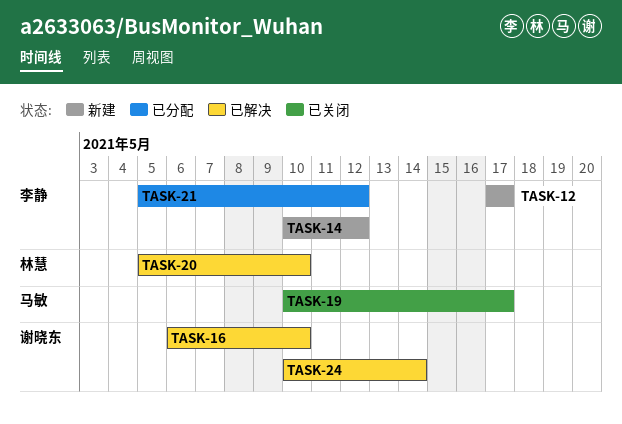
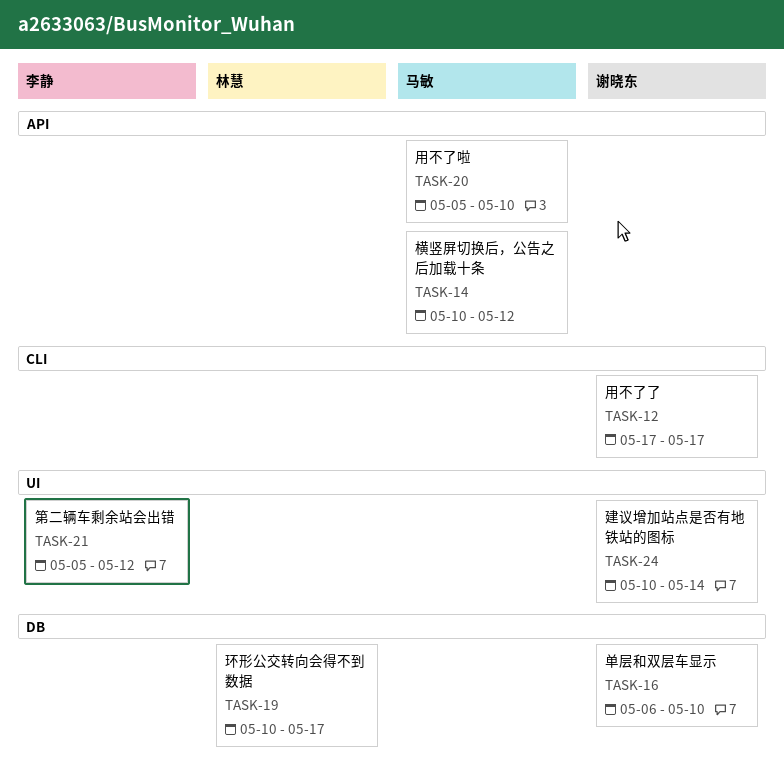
TASK-12, owner: 李静 -> 谢晓东
TASK-14, owner: 李静 -> 马敏
TASK-19, owner: 马敏 -> 林慧
TASK-20, owner: 林慧 -> 马敏

